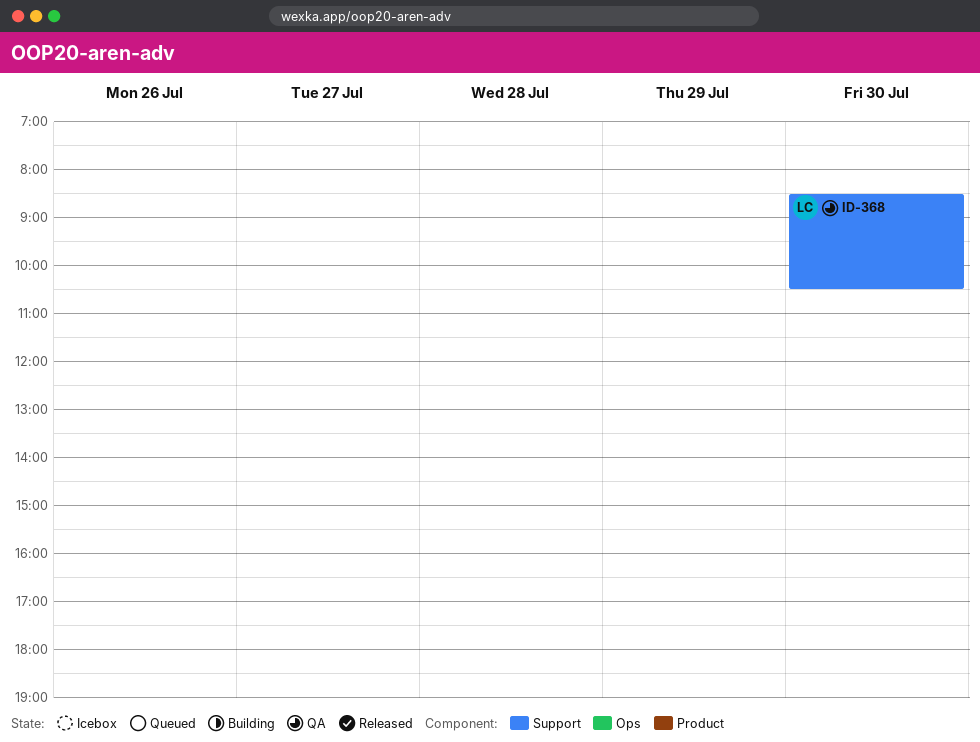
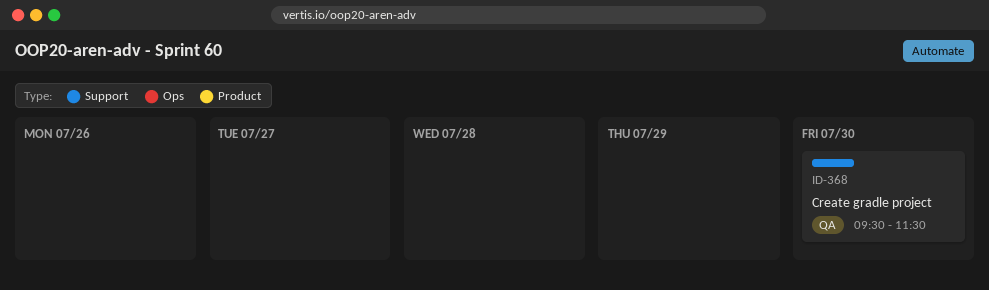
ID-368, begins: 08:30 -> 09:30
ID-368, ends: 10:30 -> 11:30

